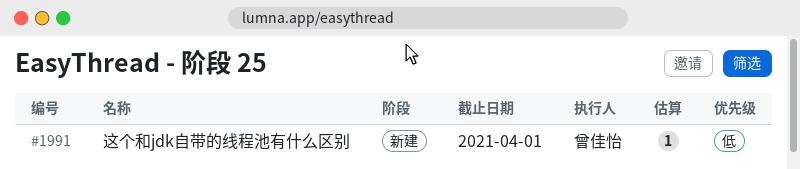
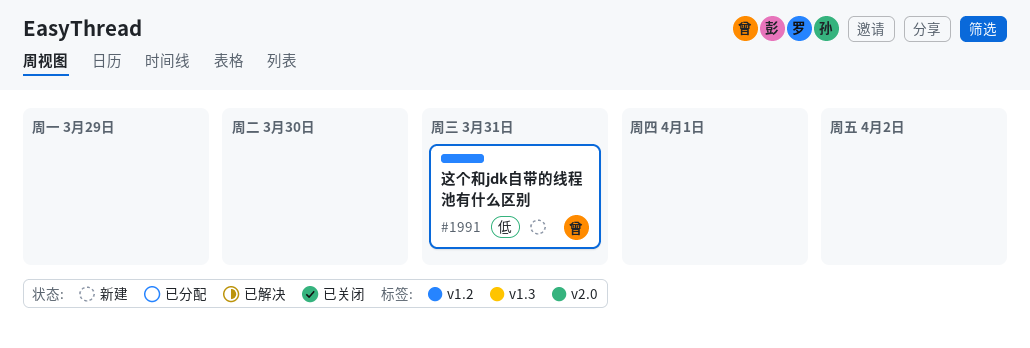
#1991, due: Apr 1 -> Mar 31

